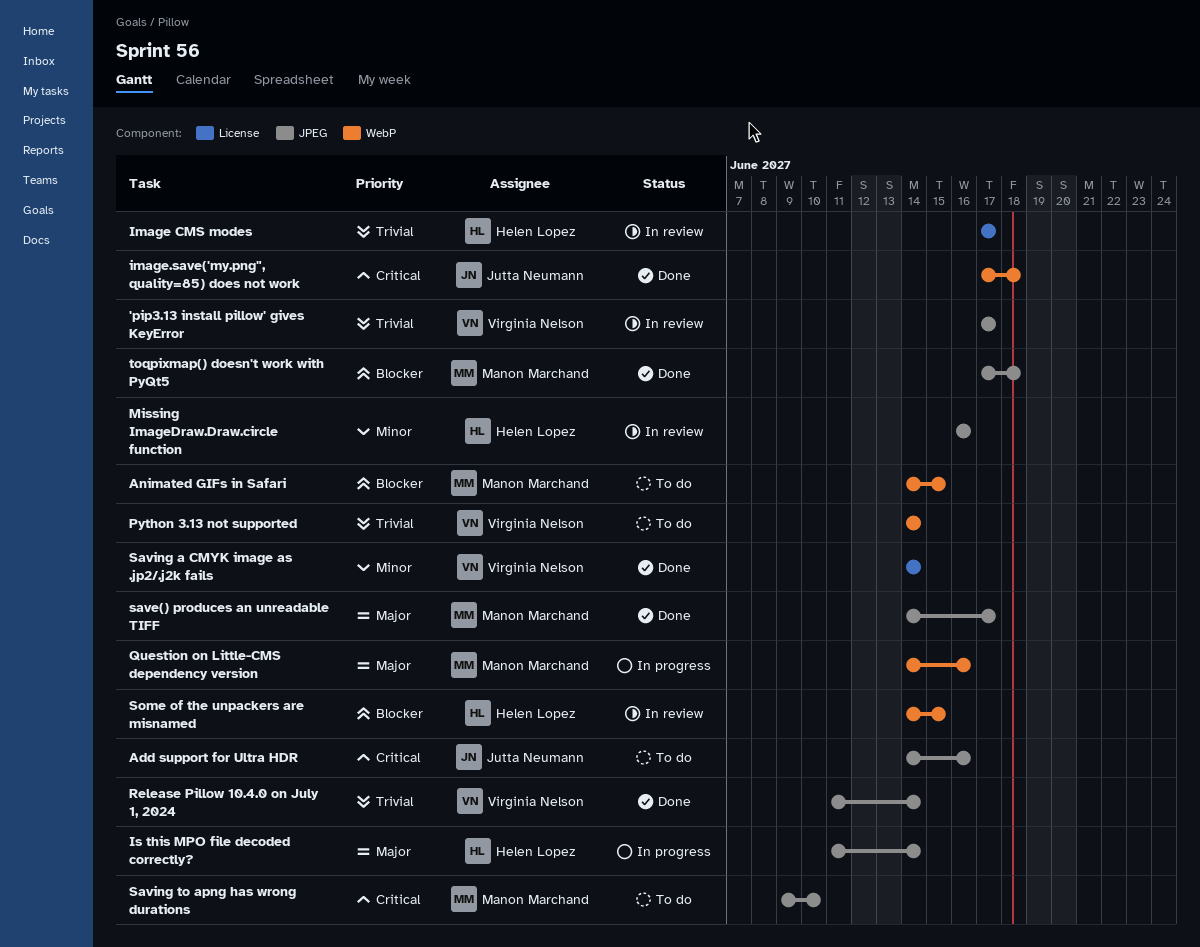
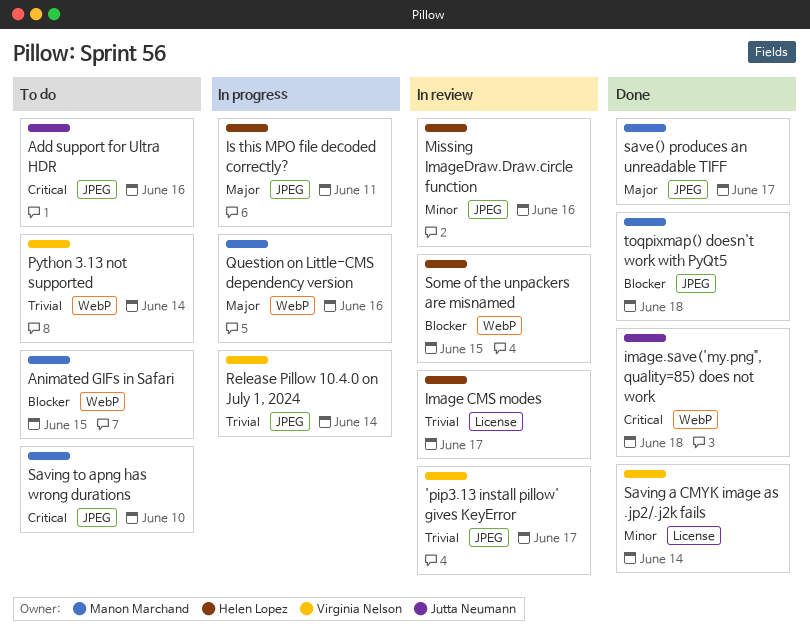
Is this MPO file decoded correctly?, due: Jun 14 -> Jun 11
Release Pillow 10.4.0 on July 1, 2024, status: Done -> In progress

